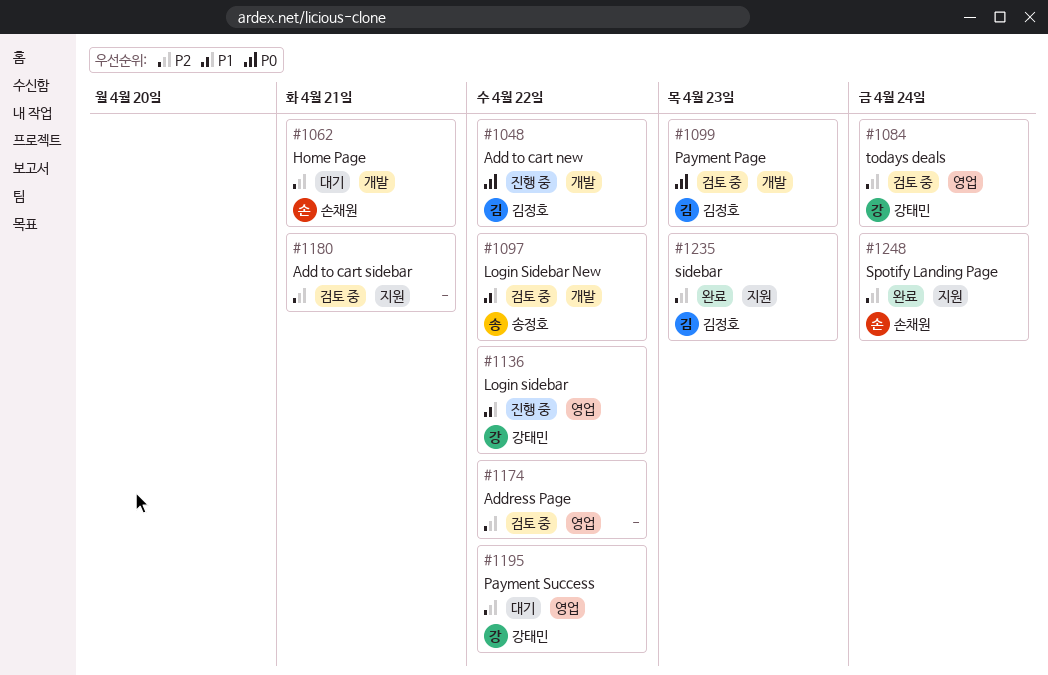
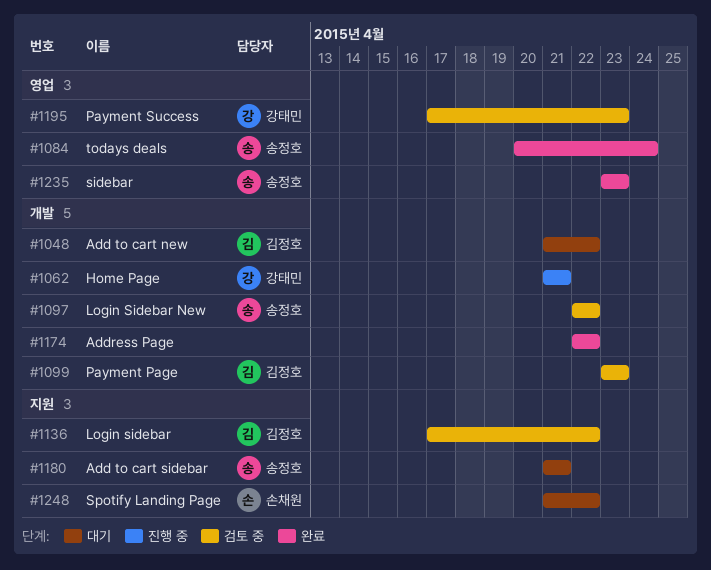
#1048, status: 진행 중 -> 대기
#1062, status: 대기 -> 진행 중
#1062, owner: 손채원 -> 강태민
#1084, status: 검토 중 -> 완료
#1084, owner: 강태민 -> 송정호
#1136, status: 진행 중 -> 검토 중
#1136, owner: 강태민 -> 김정호
#1136, label: 영업 -> 지원
#1174, status: 검토 중 -> 완료
#1174, label: 영업 -> 개발
#1180, status: 검토 중 -> 대기
#1180, owner: none -> 송정호
#1195, status: 대기 -> 검토 중
#1195, due: Apr 22 -> Apr 23
#1235, owner: 김정호 -> 송정호
#1235, label: 지원 -> 영업
#1248, status: 완료 -> 대기
#1248, due: Apr 24 -> Apr 22

